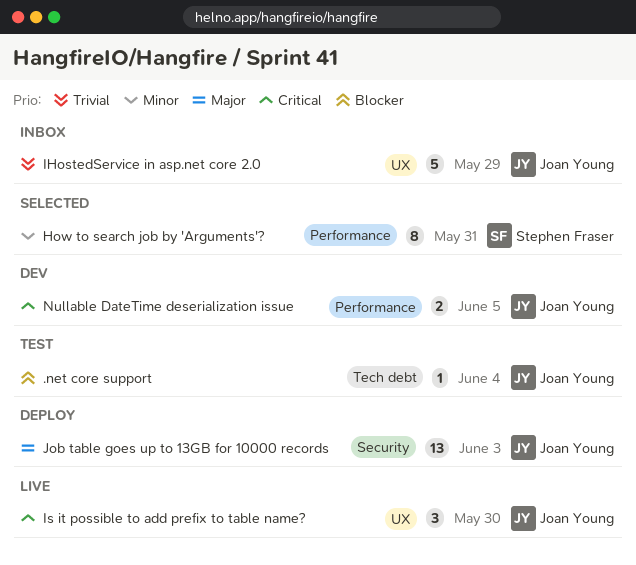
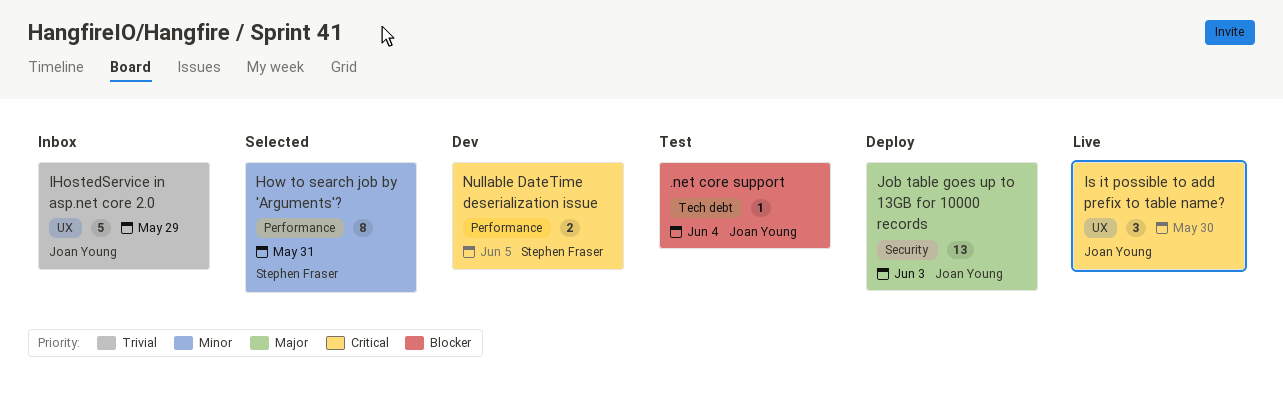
Nullable DateTime deserialization issue, owner: Joan Young -> Stephen Fraser

